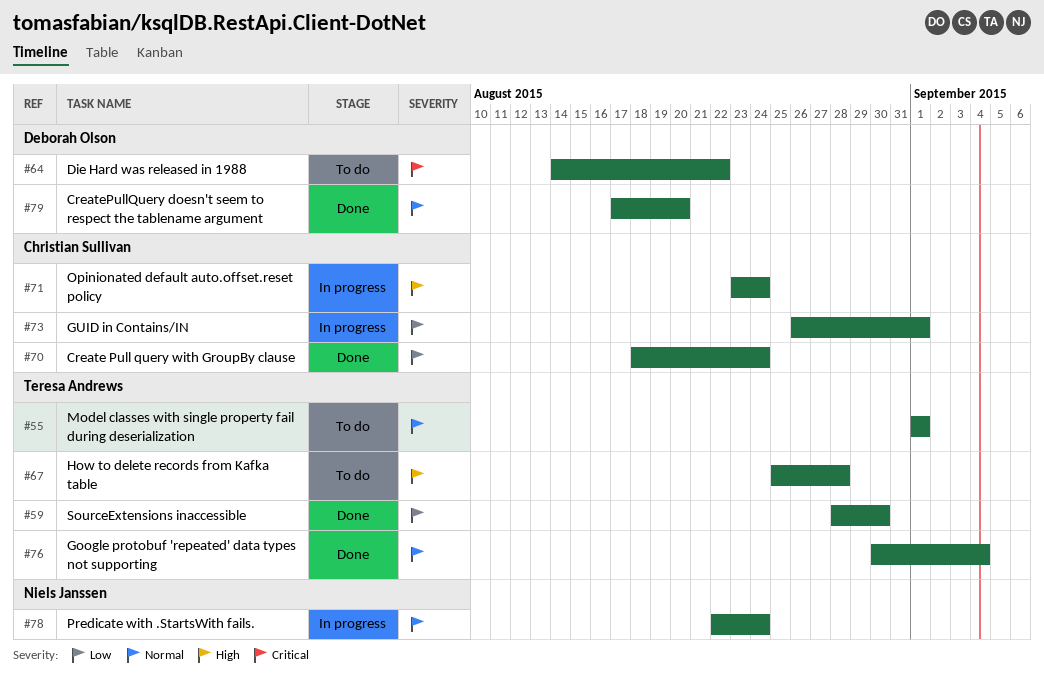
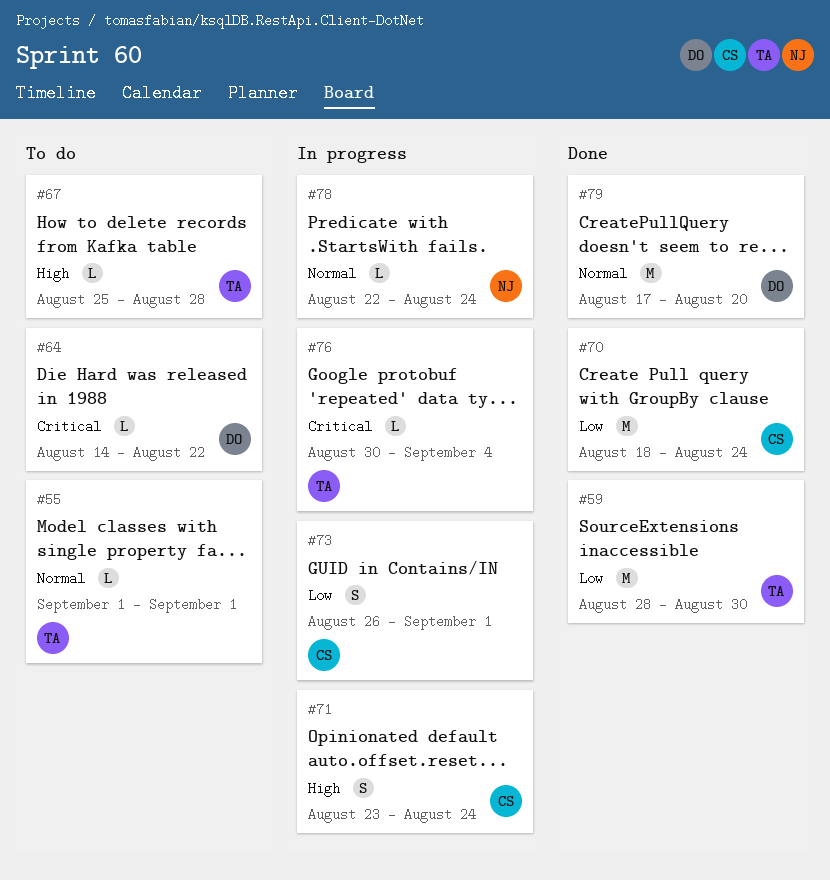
#76, status: Done -> In progress
#76, priority: Normal -> Critical

